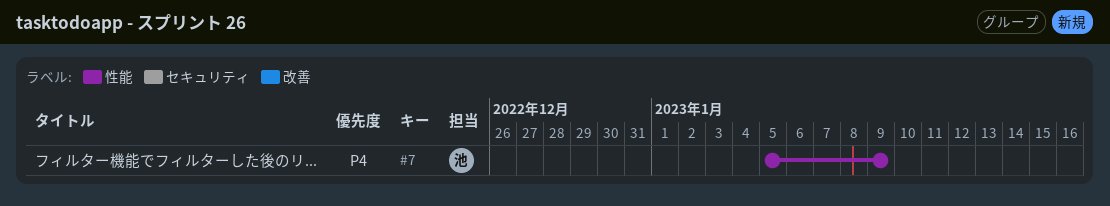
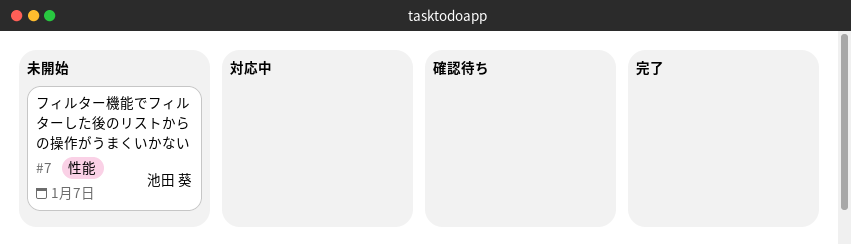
#7, due: Jan 9 -> Jan 7

